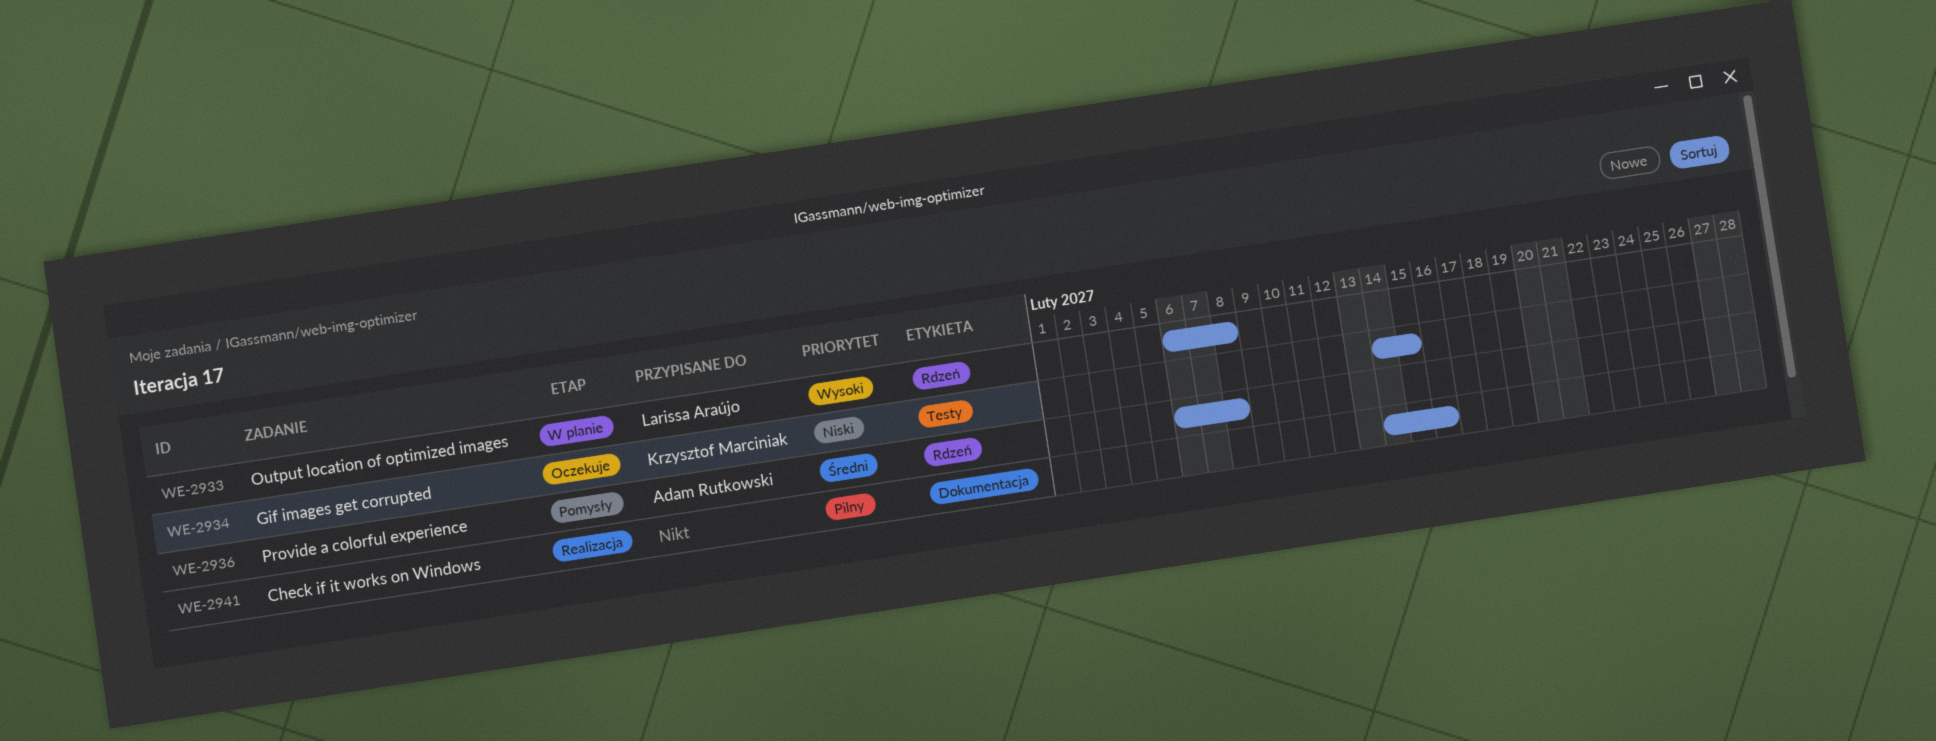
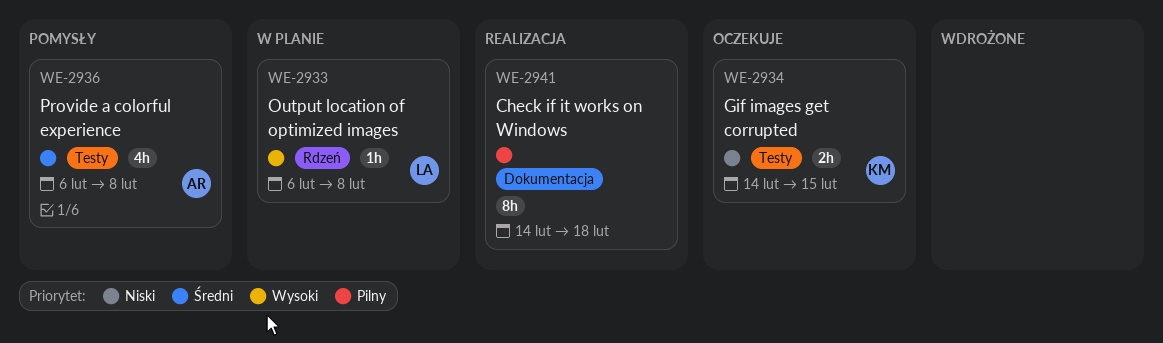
WE-2936, label: Rdzeń -> Testy
WE-2941, due: Feb 16 -> Feb 18

